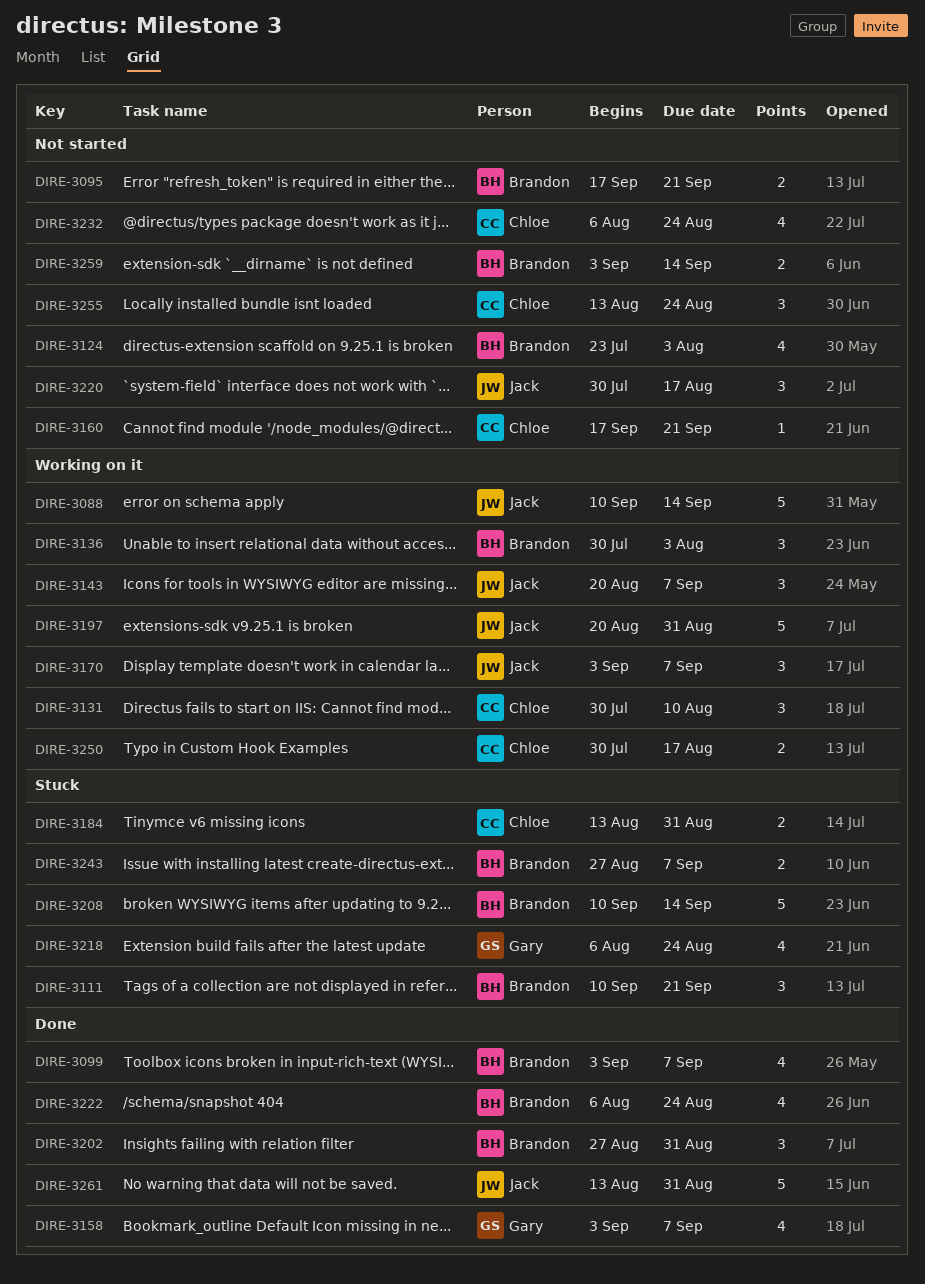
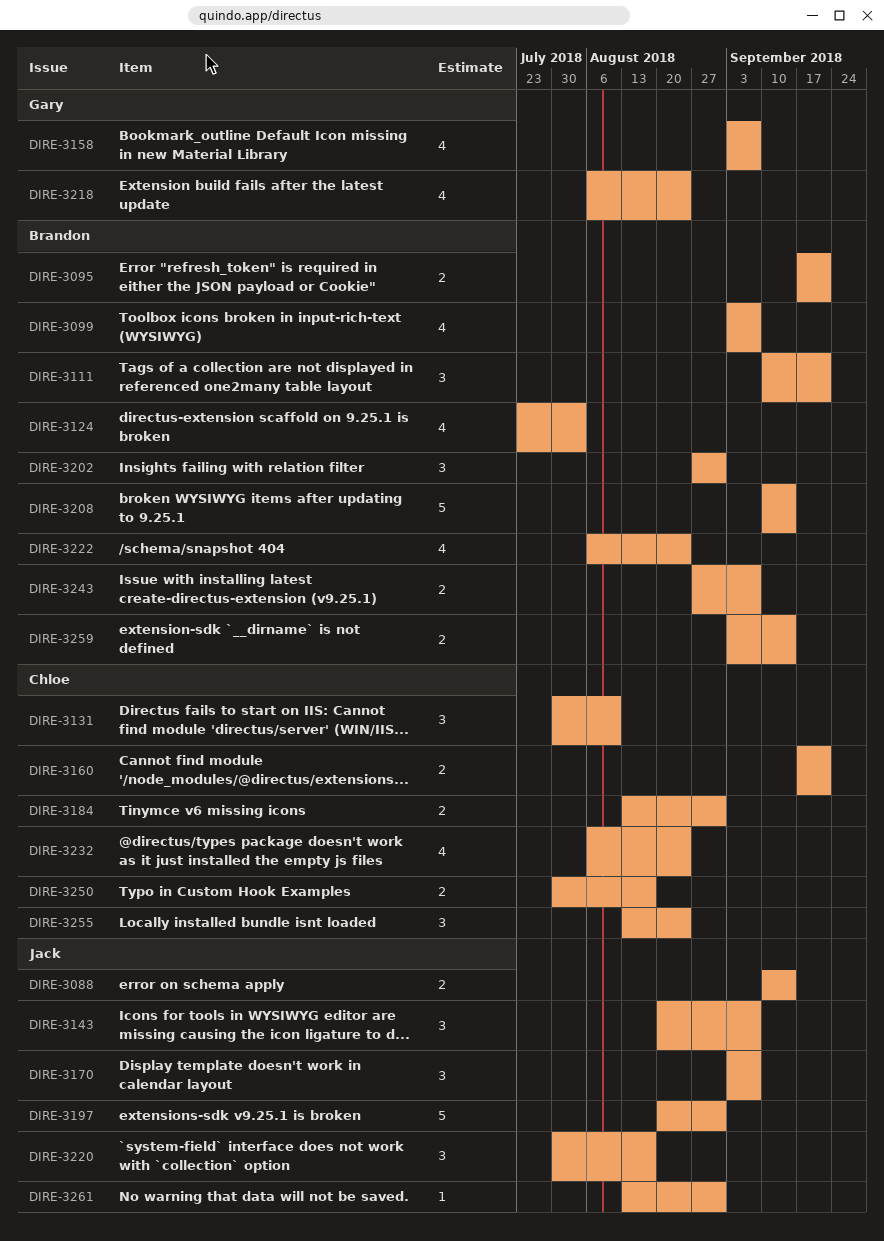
DIRE-3088, estimate: 5 -> 2
DIRE-3136: present -> none
DIRE-3160, estimate: 1 -> 2
DIRE-3261, estimate: 5 -> 1

